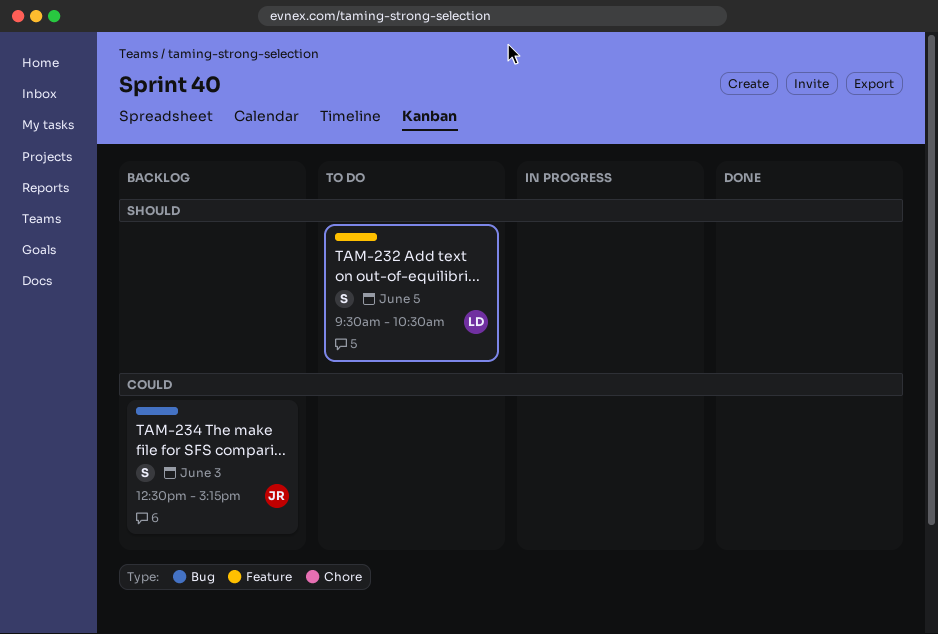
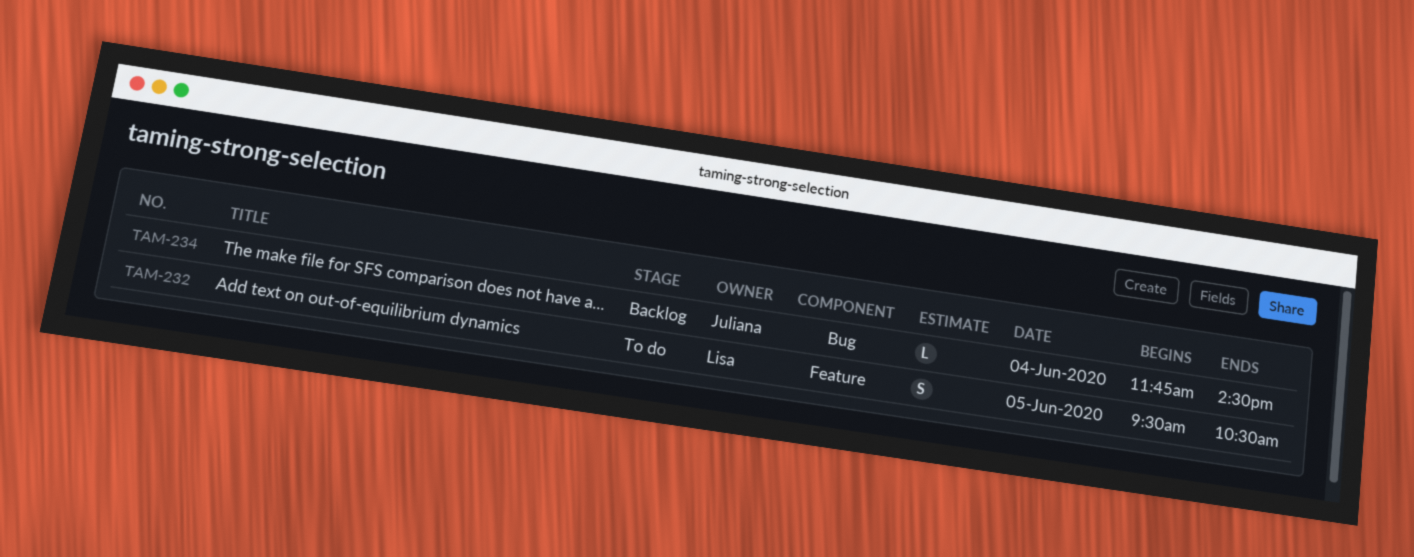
TAM-234, estimate: S -> L
TAM-234, day: Jun 3 -> Jun 4
TAM-234, begins: 12:30 -> 11:45
TAM-234, ends: 15:15 -> 14:30

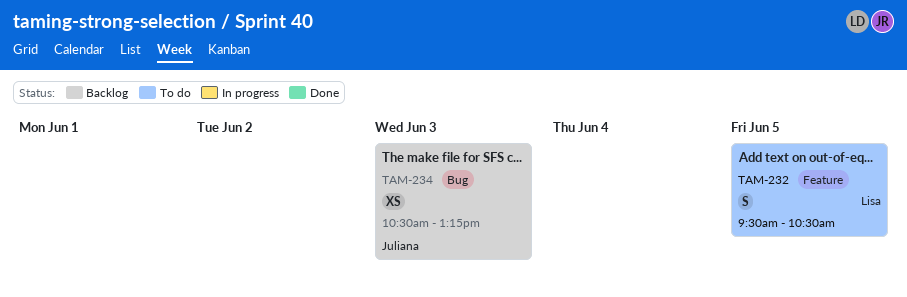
TAM-234, estimate: L -> XS
TAM-234, day: Jun 4 -> Jun 3
TAM-234, begins: 11:45 -> 10:30
TAM-234, ends: 14:30 -> 13:15

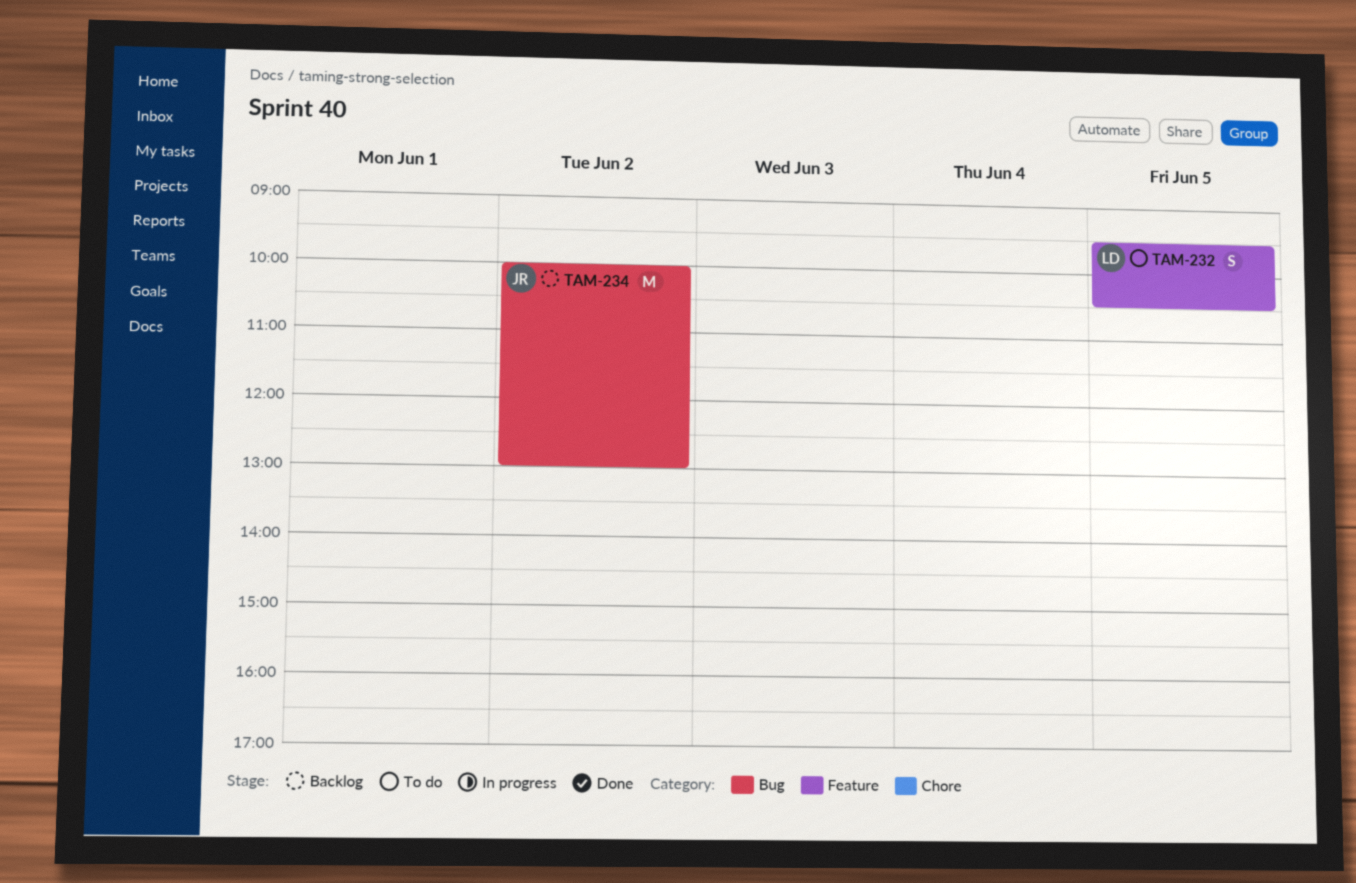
TAM-234, estimate: XS -> M
TAM-234, day: Jun 3 -> Jun 2
TAM-234, begins: 10:30 -> 10:00
TAM-234, ends: 13:15 -> 13:00

